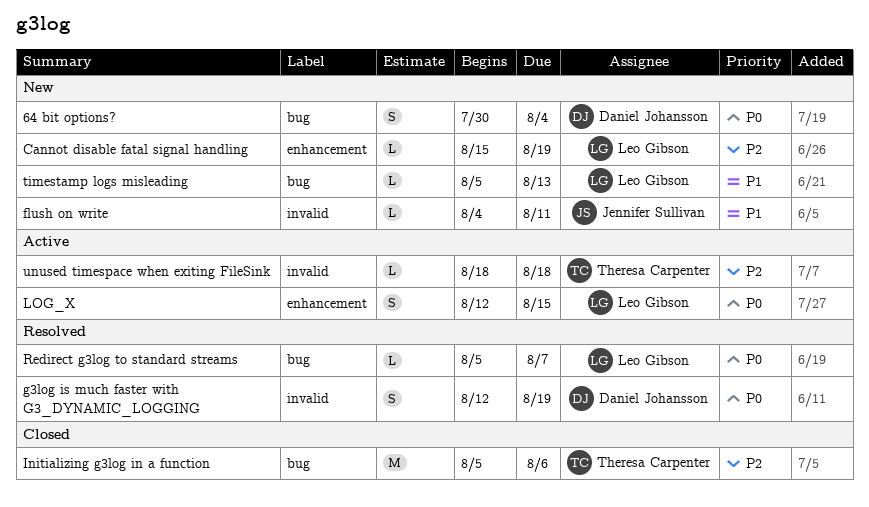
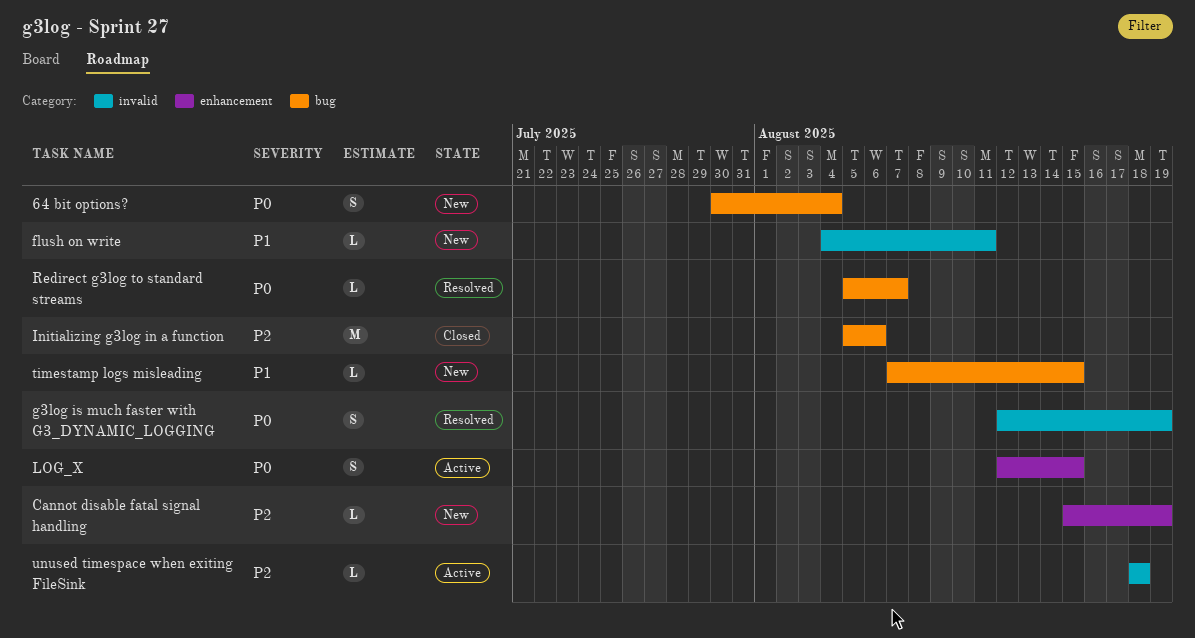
timestamp logs misleading, start: Aug 5 -> Aug 7
timestamp logs misleading, due: Aug 13 -> Aug 15

